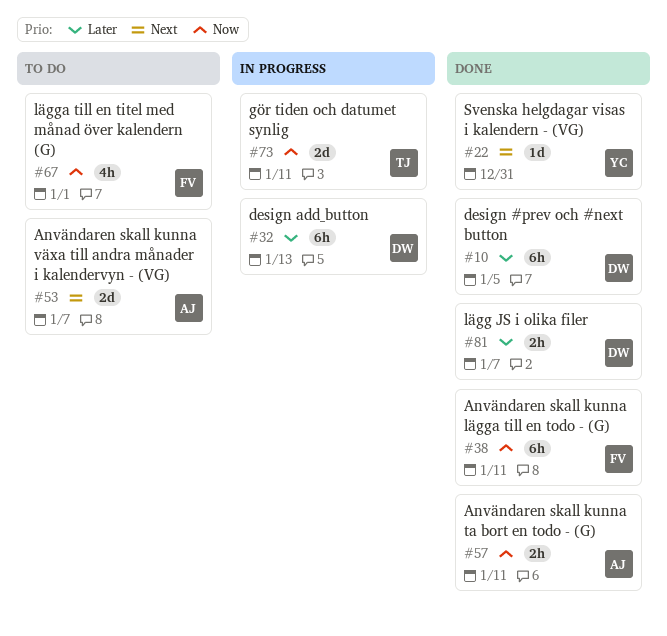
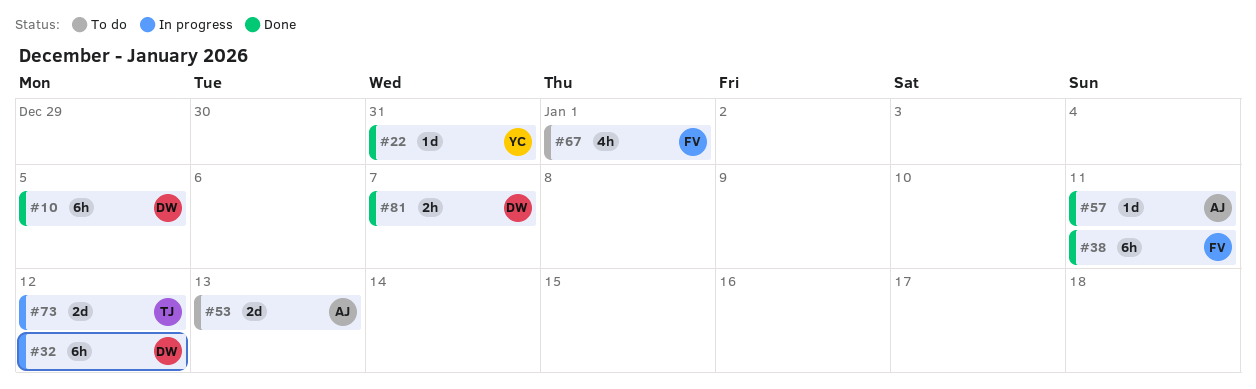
#32, due: Jan 13 -> Jan 12
#53, due: Jan 7 -> Jan 13
#57, estimate: 2h -> 1d
#73, due: Jan 11 -> Jan 12

